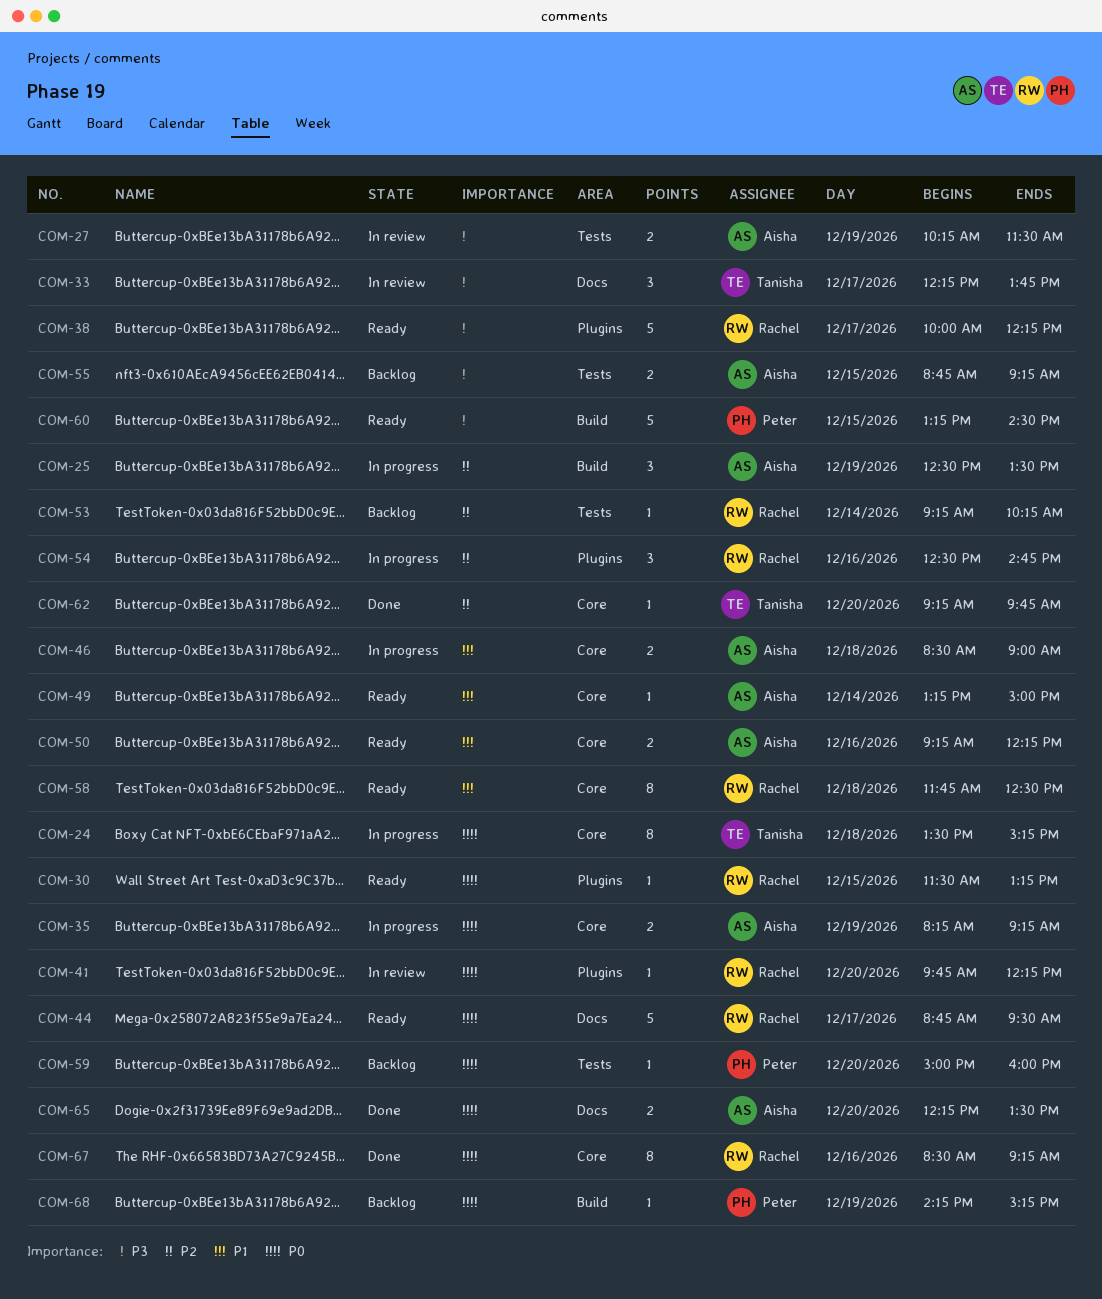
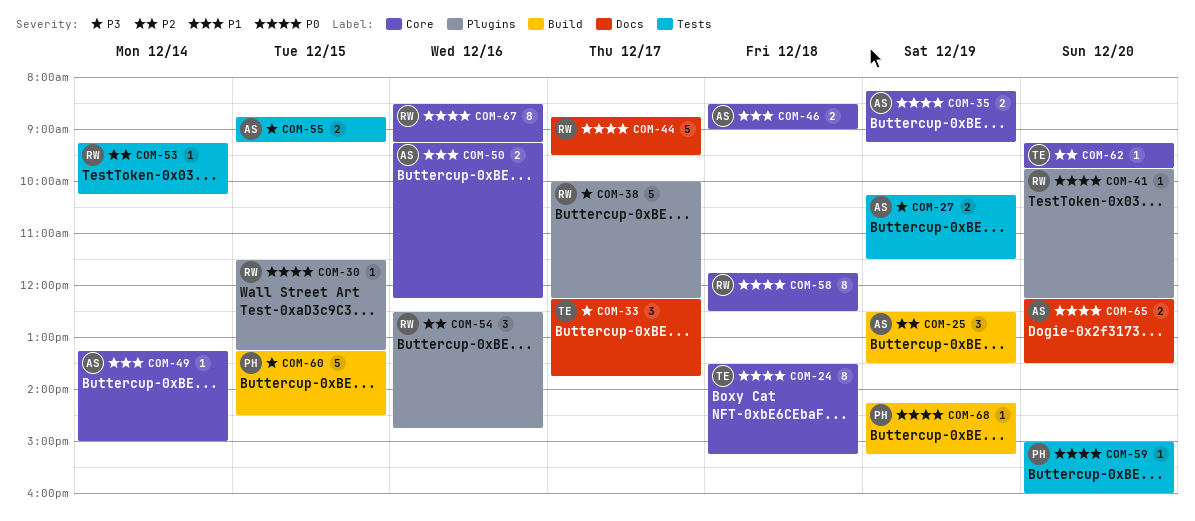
COM-58, priority: P1 -> P0

